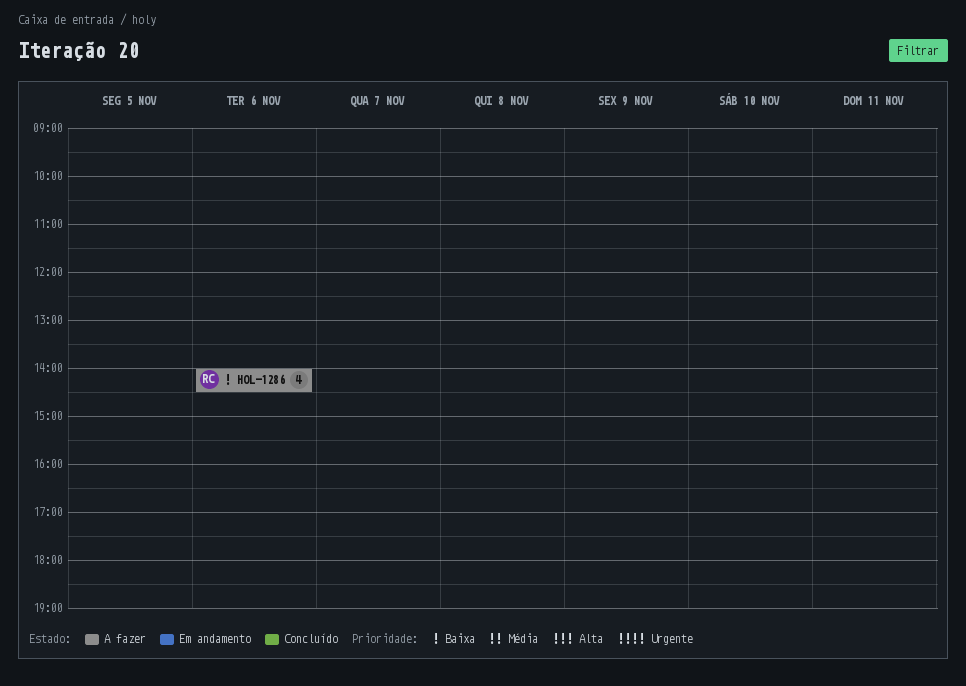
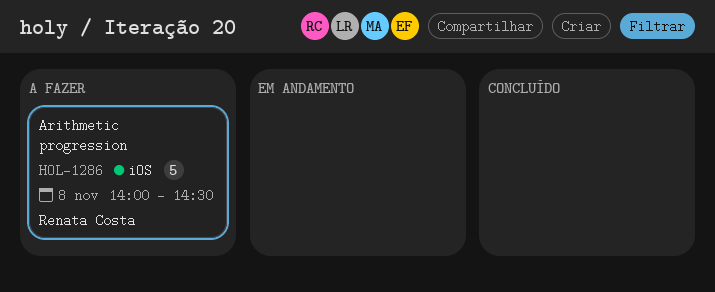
HOL-1286, estimate: 4 -> 5
HOL-1286, day: Nov 6 -> Nov 8

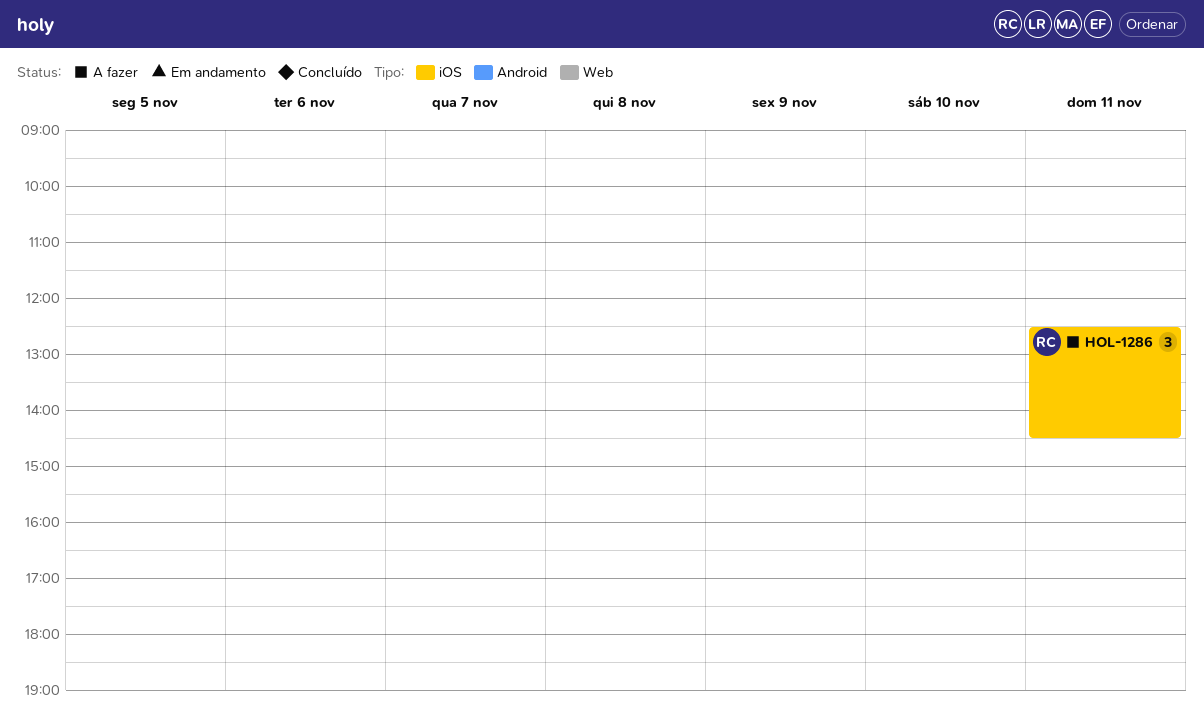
HOL-1286, estimate: 5 -> 3
HOL-1286, day: Nov 8 -> Nov 11
HOL-1286, begins: 14:00 -> 12:30

